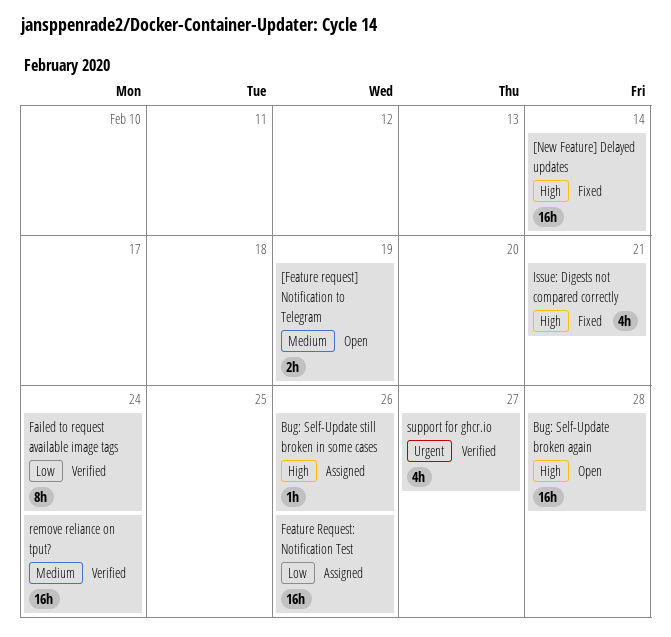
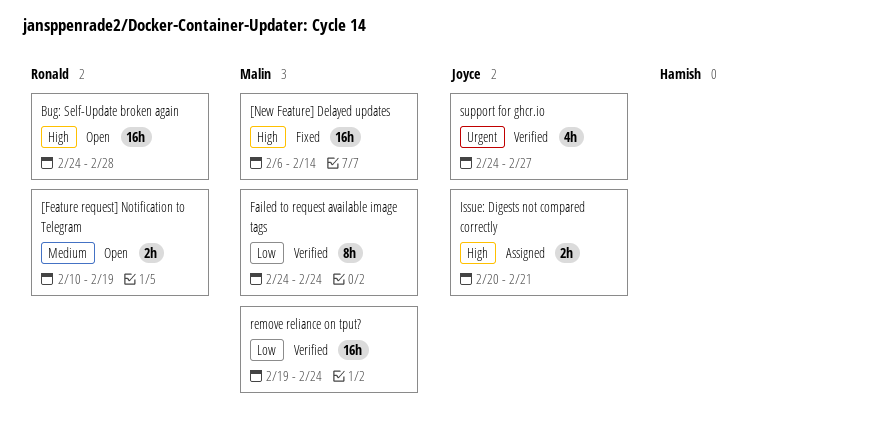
Bug: Self-Update still broken in some cases: present -> none
Feature Request: Notification Test: present -> none
Issue: Digests not compared correctly, status: Fixed -> Assigned
Issue: Digests not compared correctly, estimate: 4h -> 2h
remove reliance on tput?, priority: Medium -> Low

